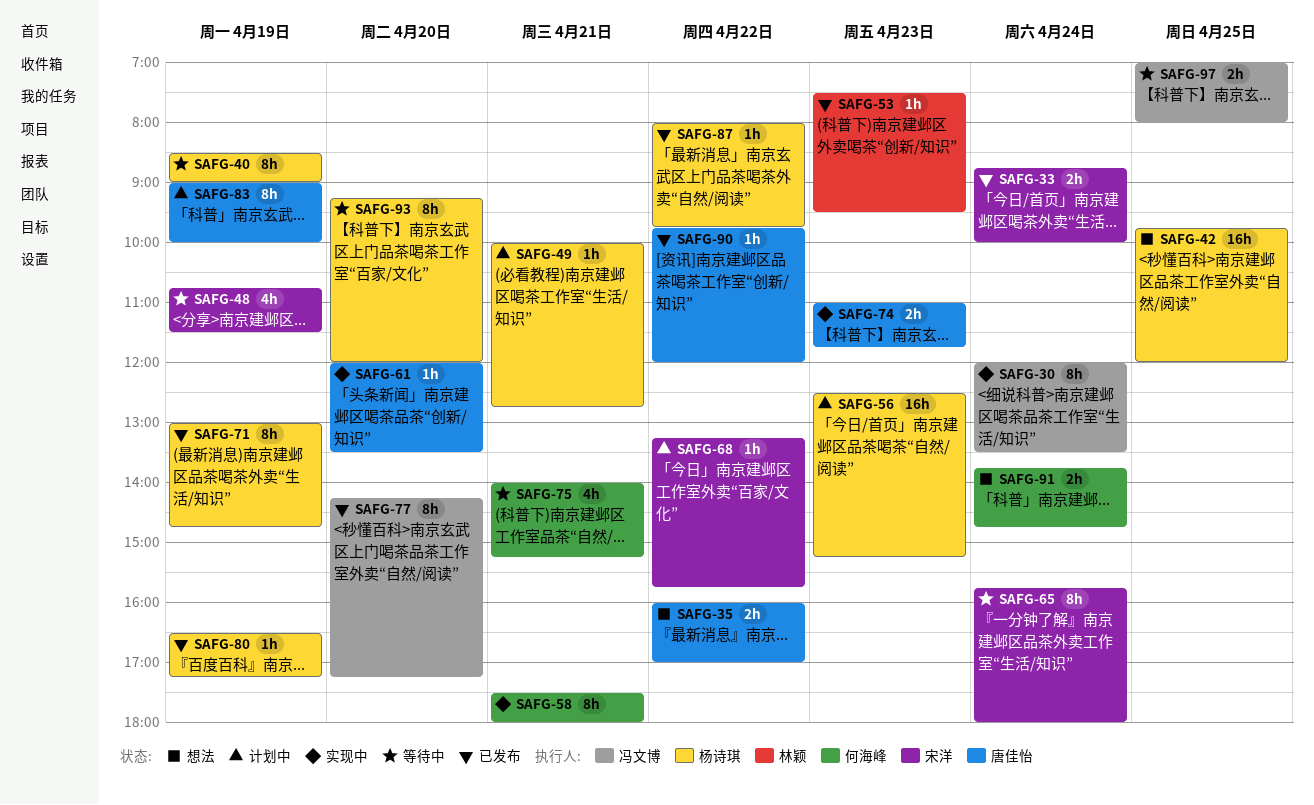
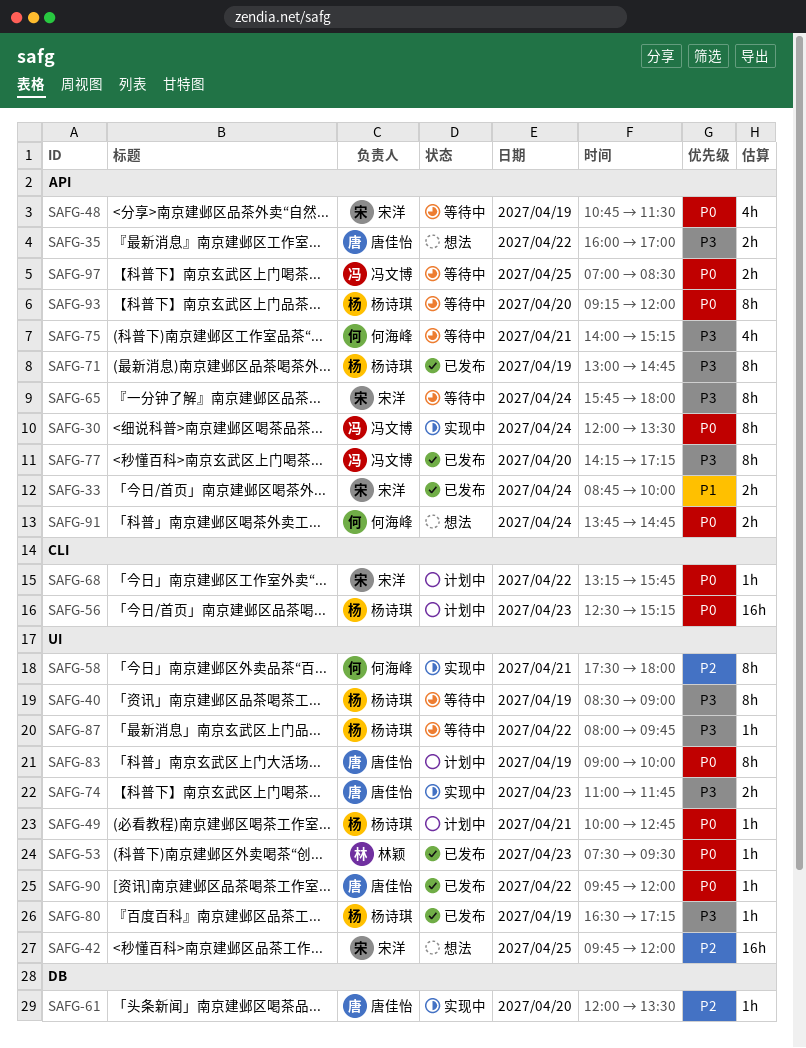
SAFG-42, owner: 杨诗琪 -> 宋洋
SAFG-87, status: 已发布 -> 等待中
SAFG-97, ends: 08:00 -> 08:30

